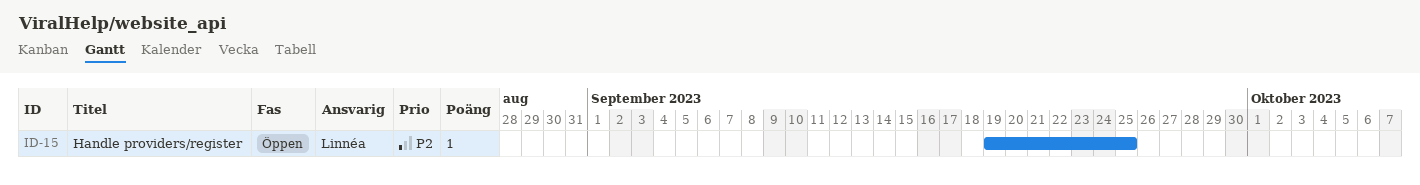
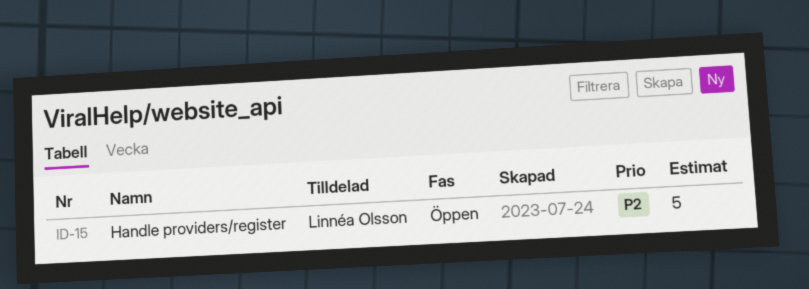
ID-15, estimate: 1 -> 5

